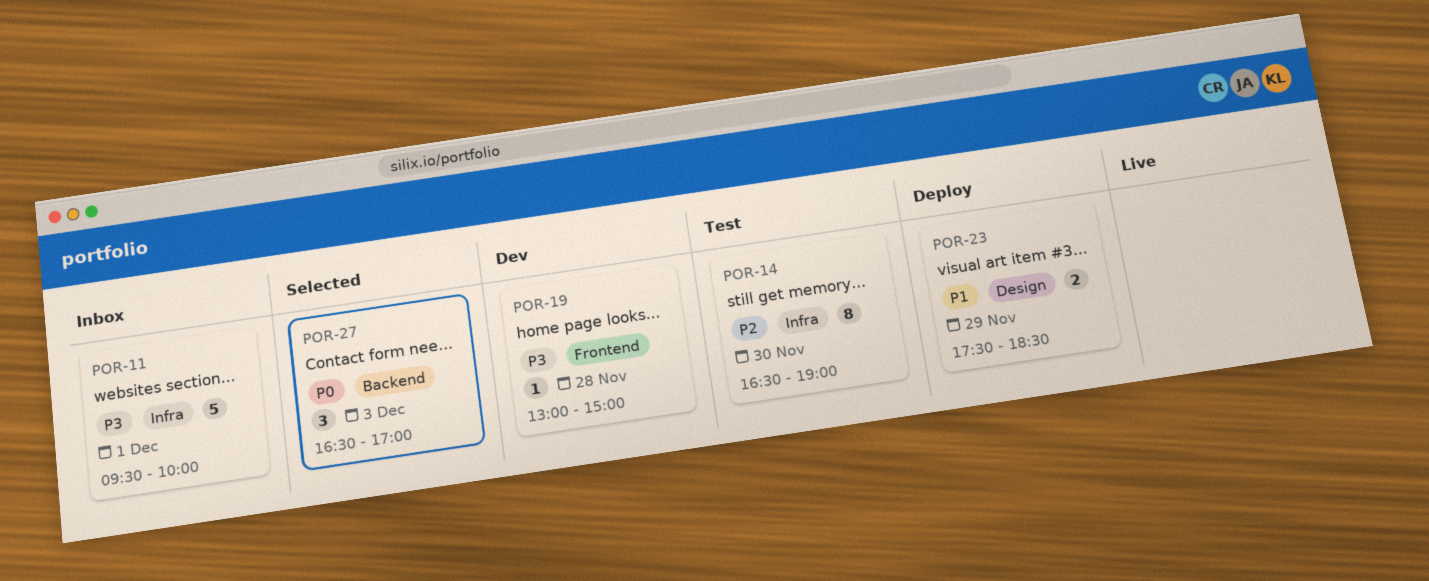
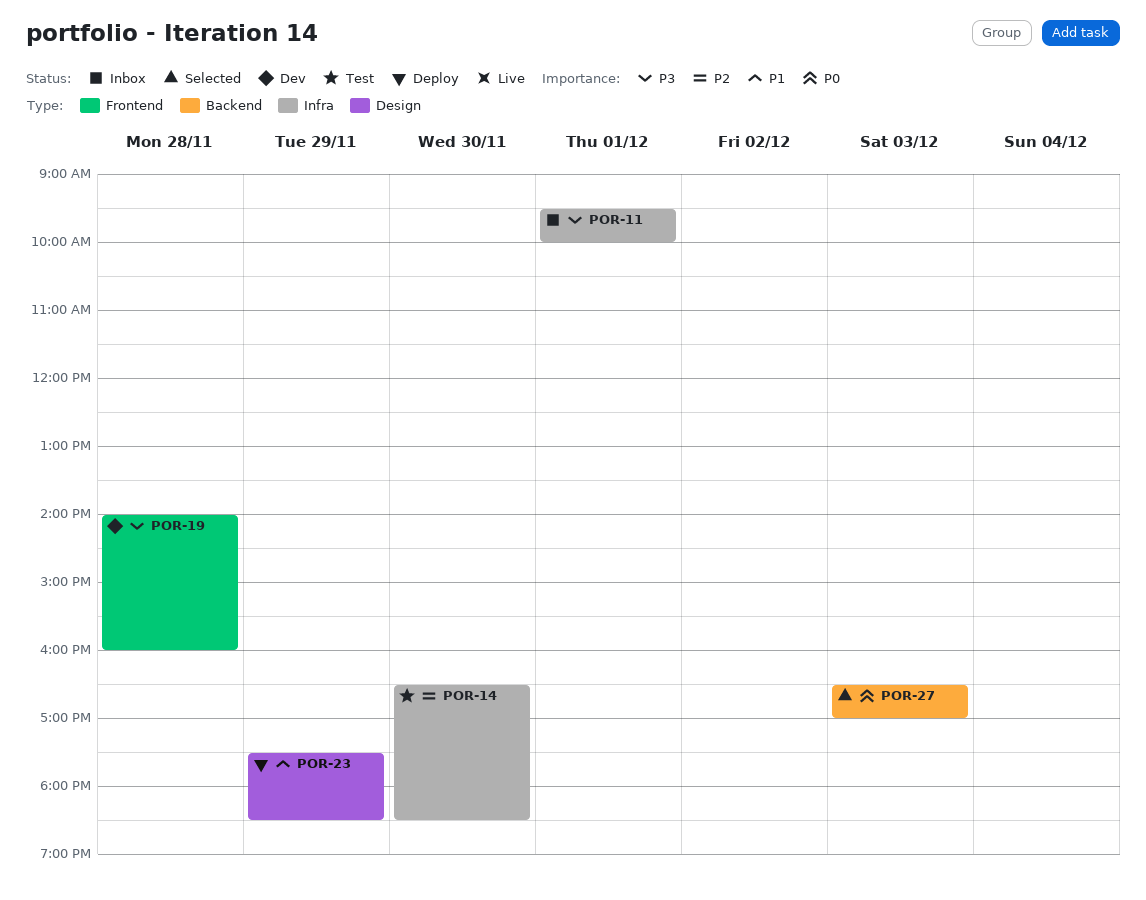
POR-14, ends: 19:00 -> 18:30
POR-19, begins: 13:00 -> 14:00
POR-19, ends: 15:00 -> 16:00

